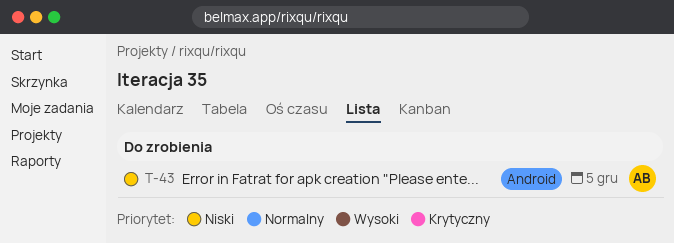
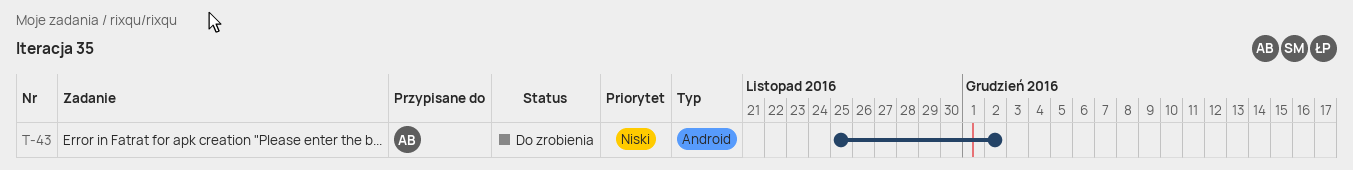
T-43, due: Dec 5 -> Dec 2

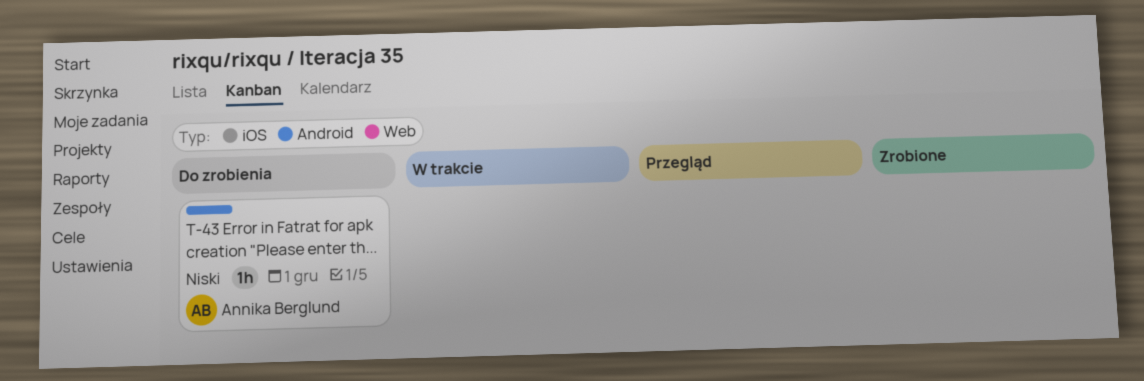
T-43, due: Dec 2 -> Dec 1

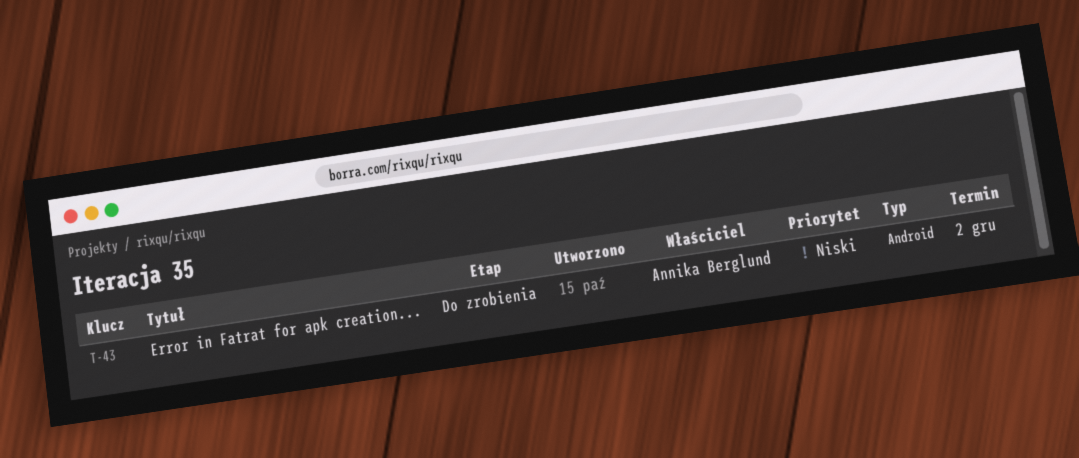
T-43, due: Dec 1 -> Dec 2

